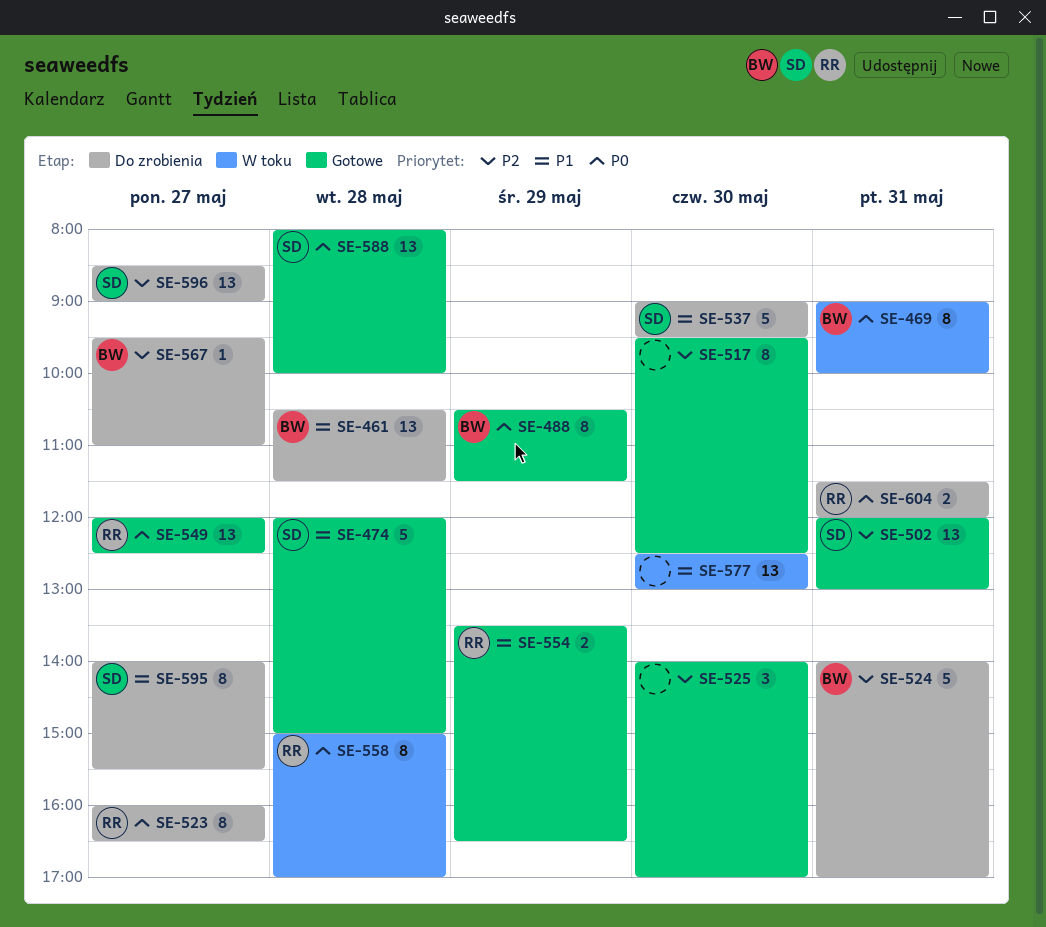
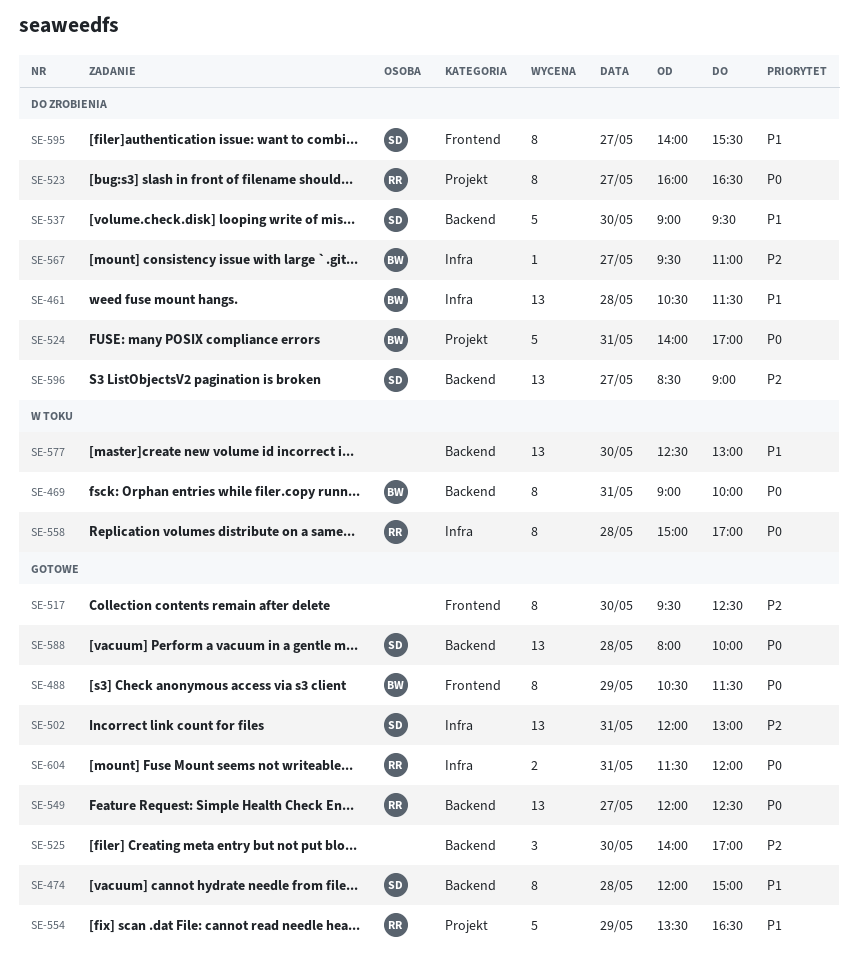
SE-474, estimate: 5 -> 8
SE-524, priority: P2 -> P0
SE-554, estimate: 2 -> 5
SE-604, status: Do zrobienia -> Gotowe

